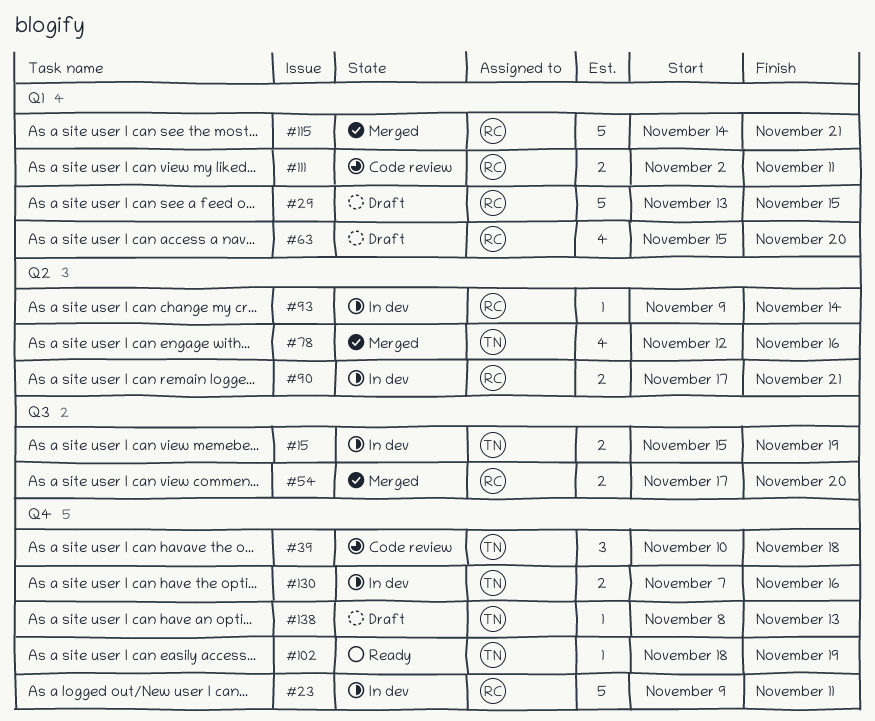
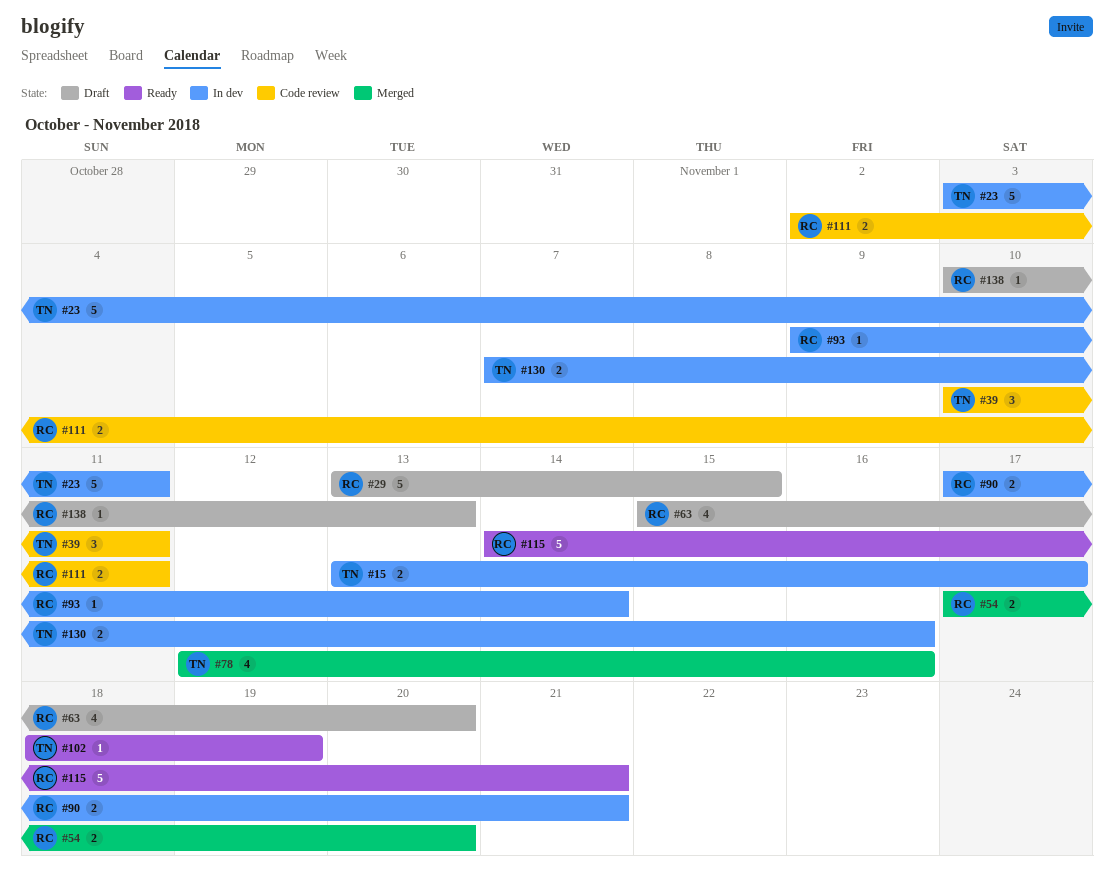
#15, start: Nov 15 -> Nov 13
#15, due: Nov 19 -> Nov 17
#23, owner: RC -> TN
#23, start: Nov 9 -> Nov 3
#39, due: Nov 18 -> Nov 11
#115, status: Merged -> Ready
#138, owner: TN -> RC
#138, start: Nov 8 -> Nov 10

